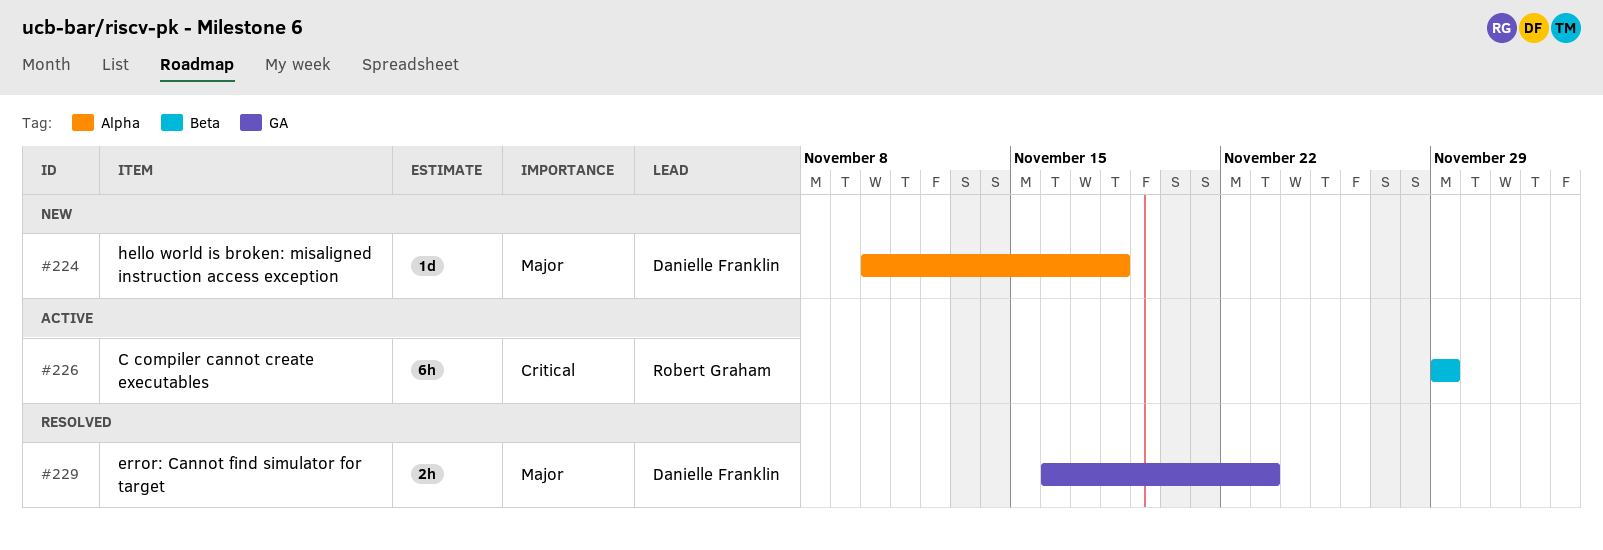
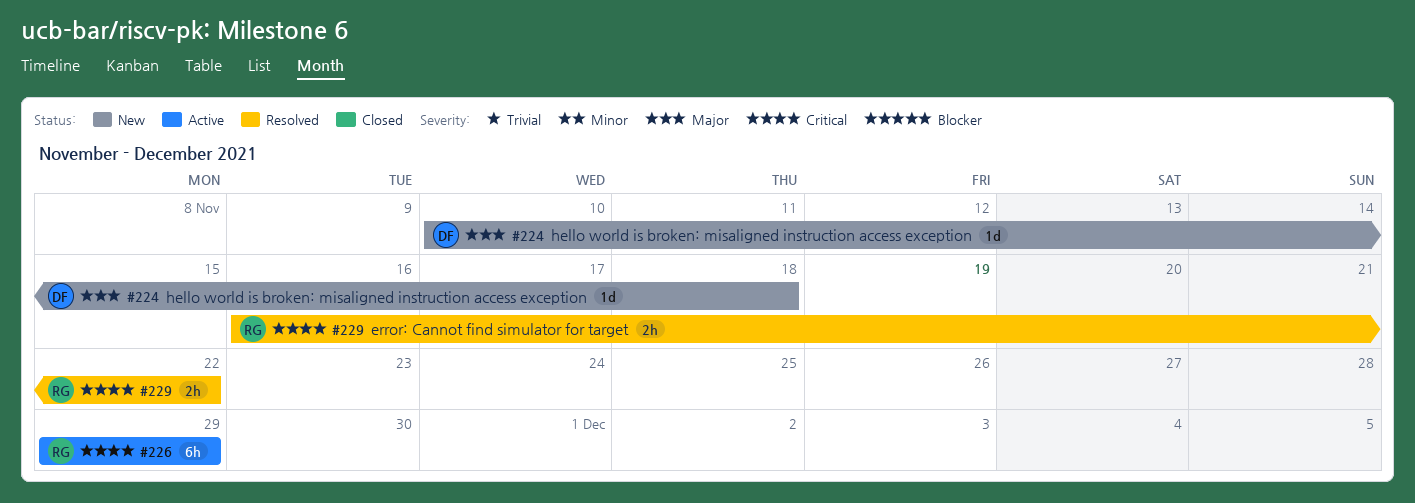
#229, owner: Danielle Franklin -> Robert Graham
#229, priority: Major -> Critical
#229, due: Nov 23 -> Nov 22

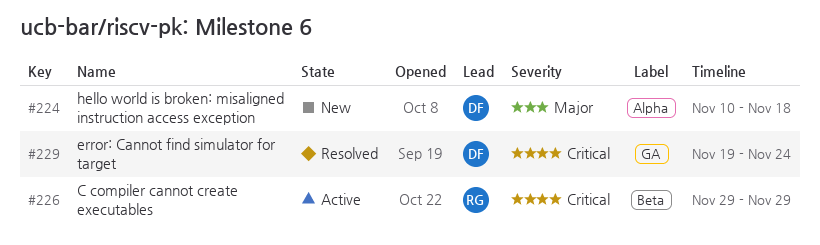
#229, owner: RG -> DF
#229, start: Nov 16 -> Nov 19
#229, due: Nov 22 -> Nov 24

